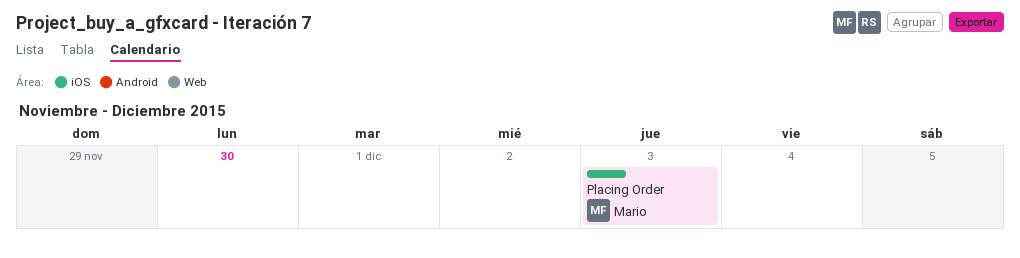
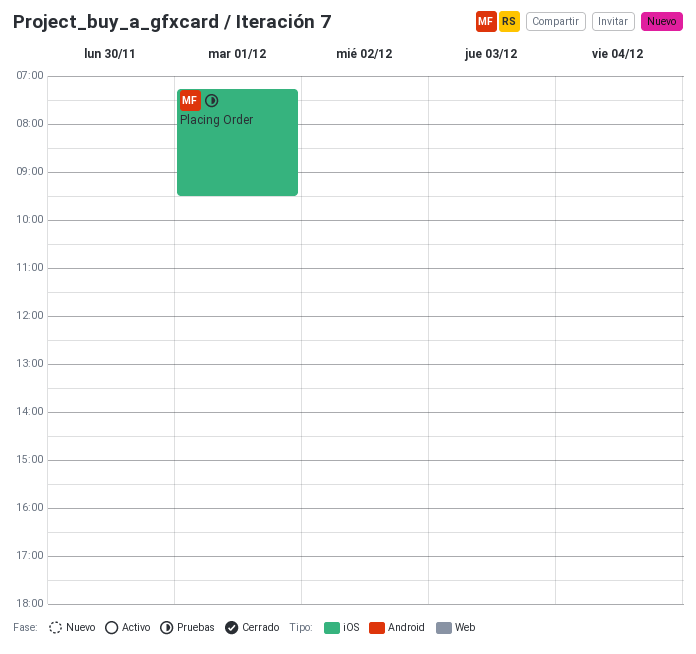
Placing Order, day: Dec 3 -> Dec 1

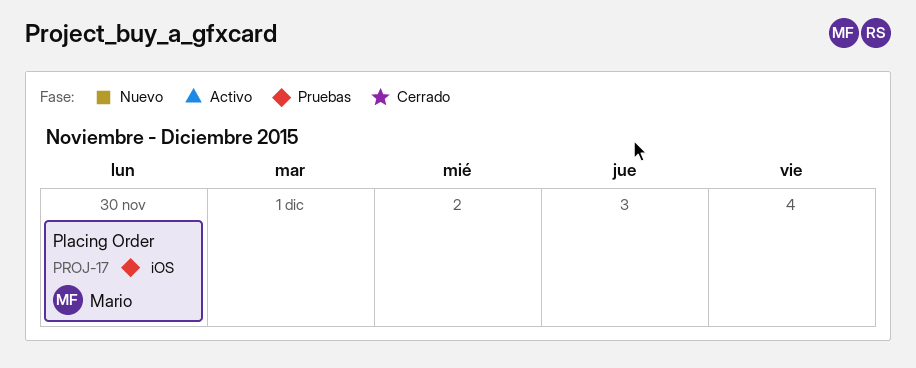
Placing Order, day: Dec 1 -> Nov 30

